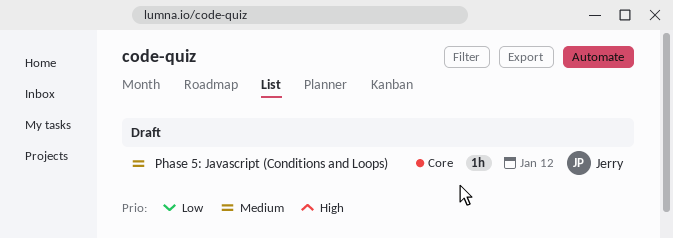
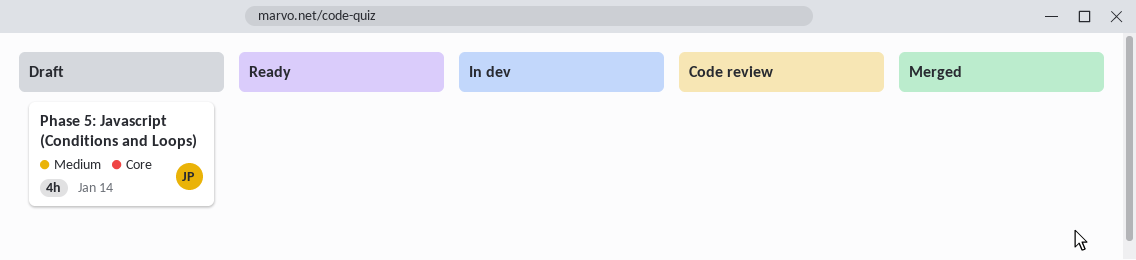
Phase 5: Javascript (Conditions and Loops), estimate: 1h -> 4h
Phase 5: Javascript (Conditions and Loops), due: Jan 12 -> Jan 14

